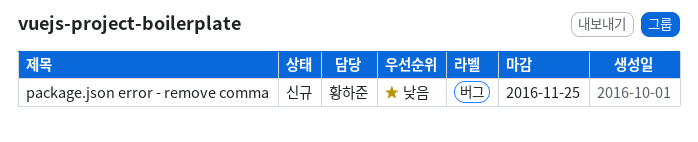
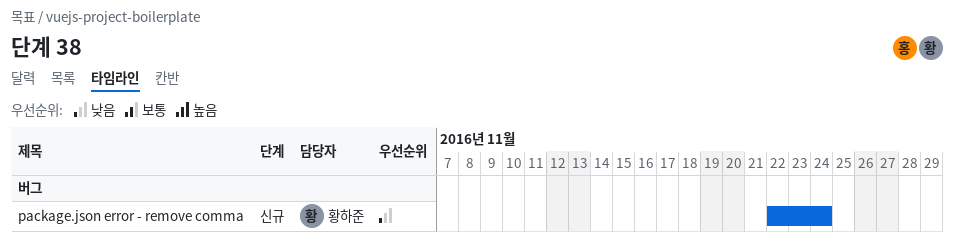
package.json error - remove comma, due: Nov 25 -> Nov 24

